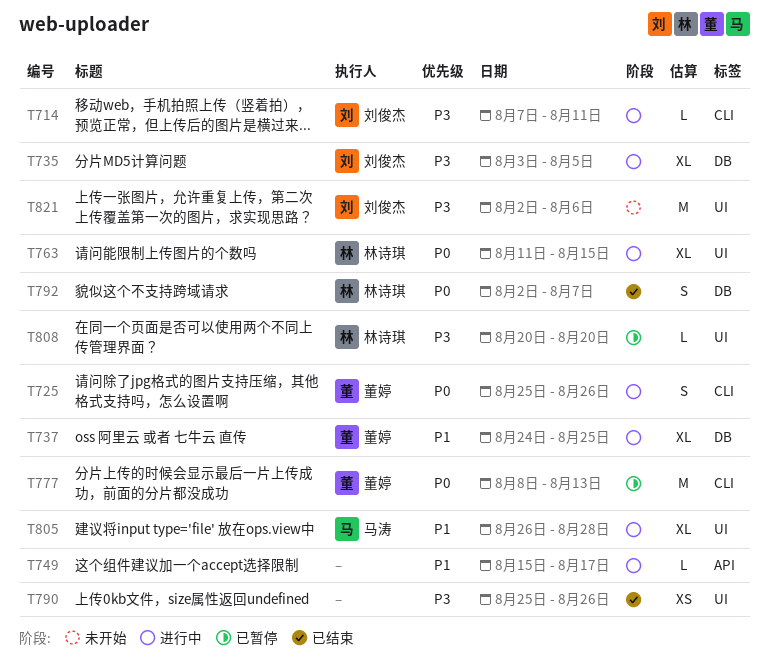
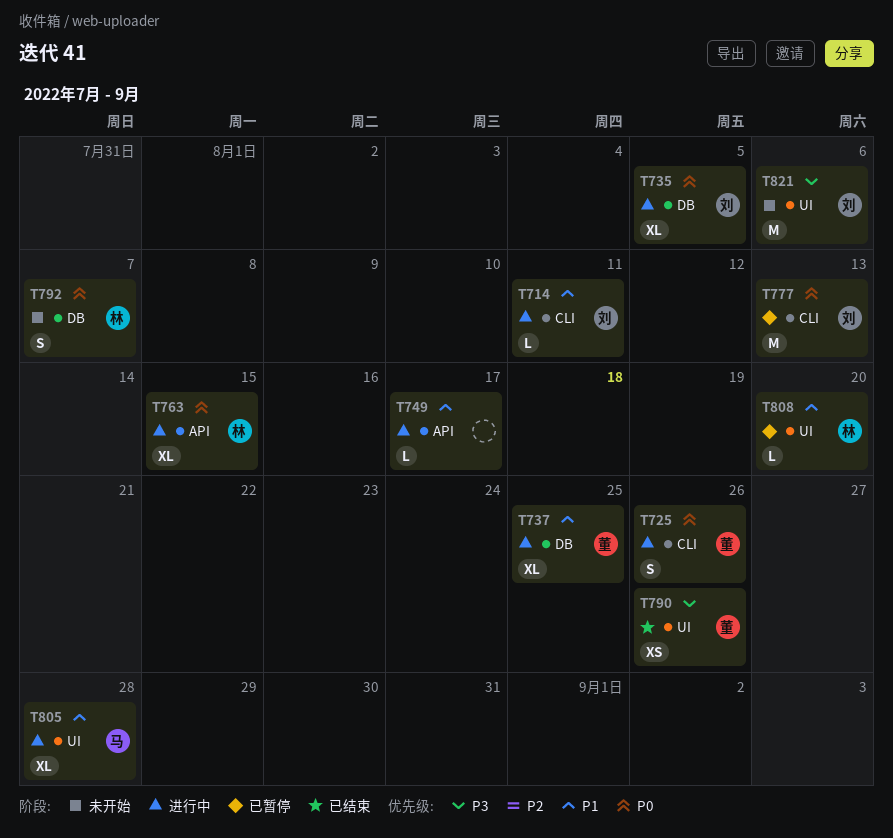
T714, priority: P3 -> P1
T735, priority: P3 -> P0
T763, label: UI -> API
T777, owner: 董婷 -> 刘俊杰
T790, owner: none -> 董婷
T792, status: 已结束 -> 未开始
T808, priority: P3 -> P1

